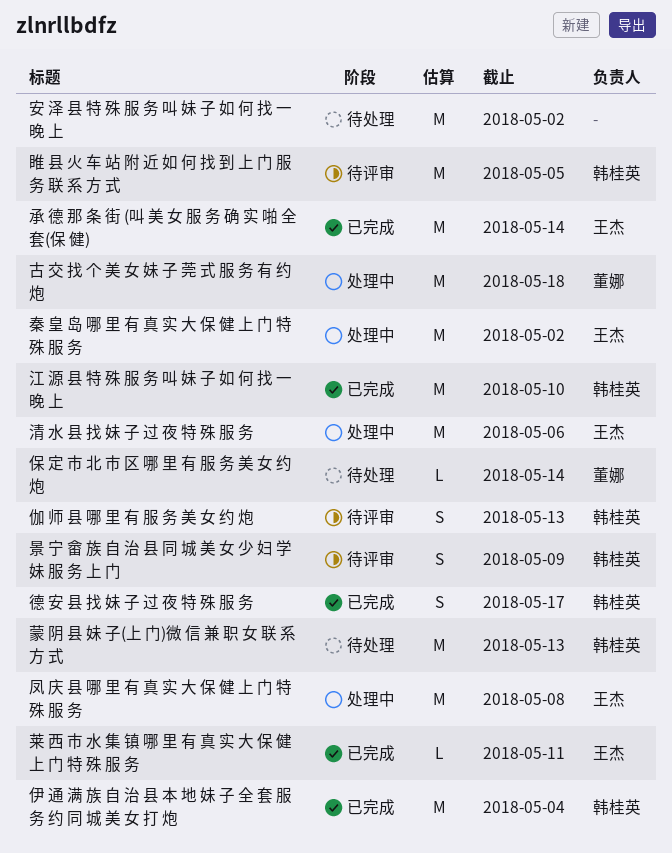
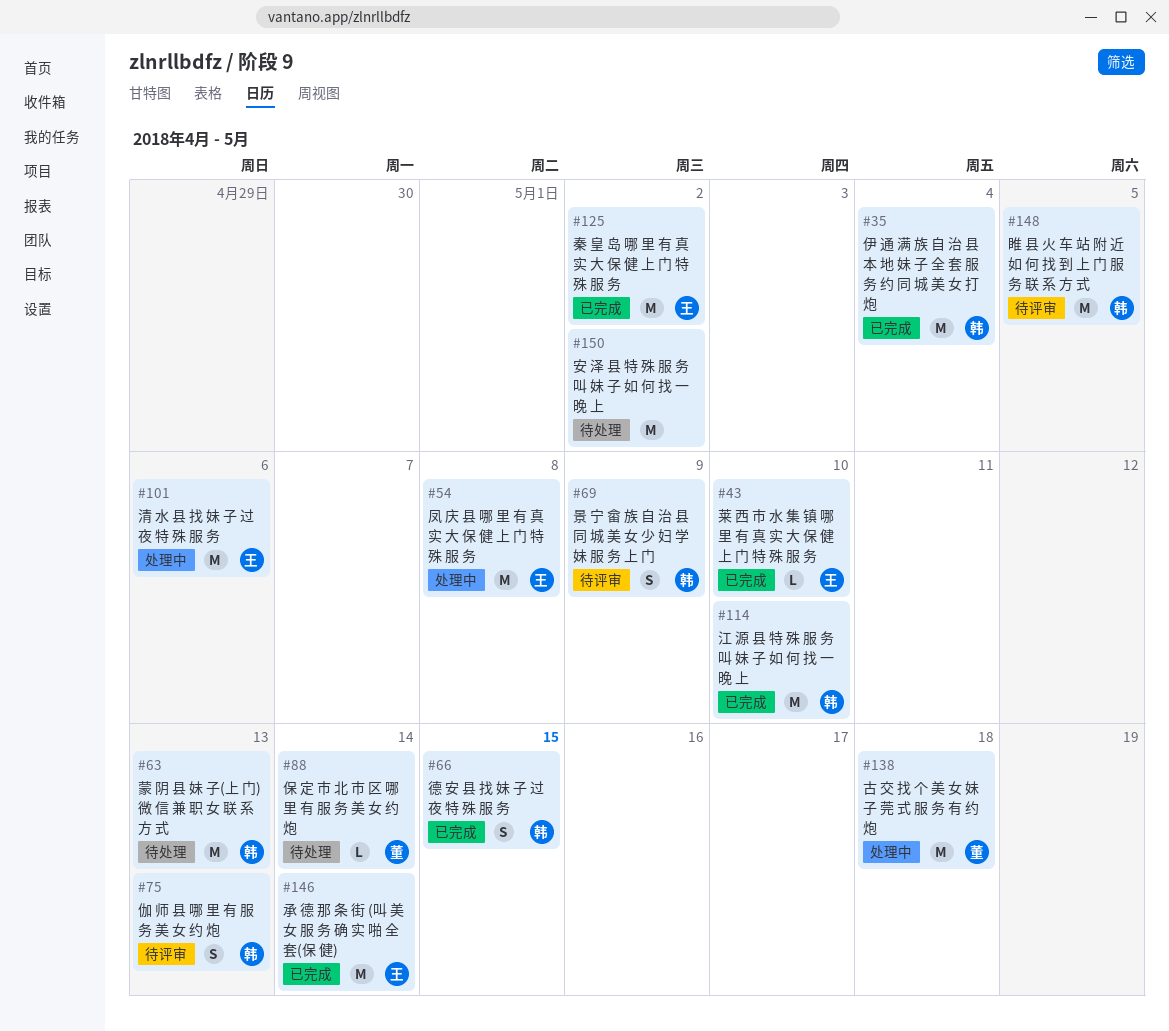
德 安 县 找 妹 子 过 夜 特 殊 服 务, due: May 17 -> May 15
秦 皇 岛 哪 里 有 真 实 大 保 健 上 门 特 殊 服 务, status: 处理中 -> 已完成
莱 西 市 水 集 镇 哪 里 有 真 实 大 保 健 上 门 特 殊 服 务, due: May 11 -> May 10

